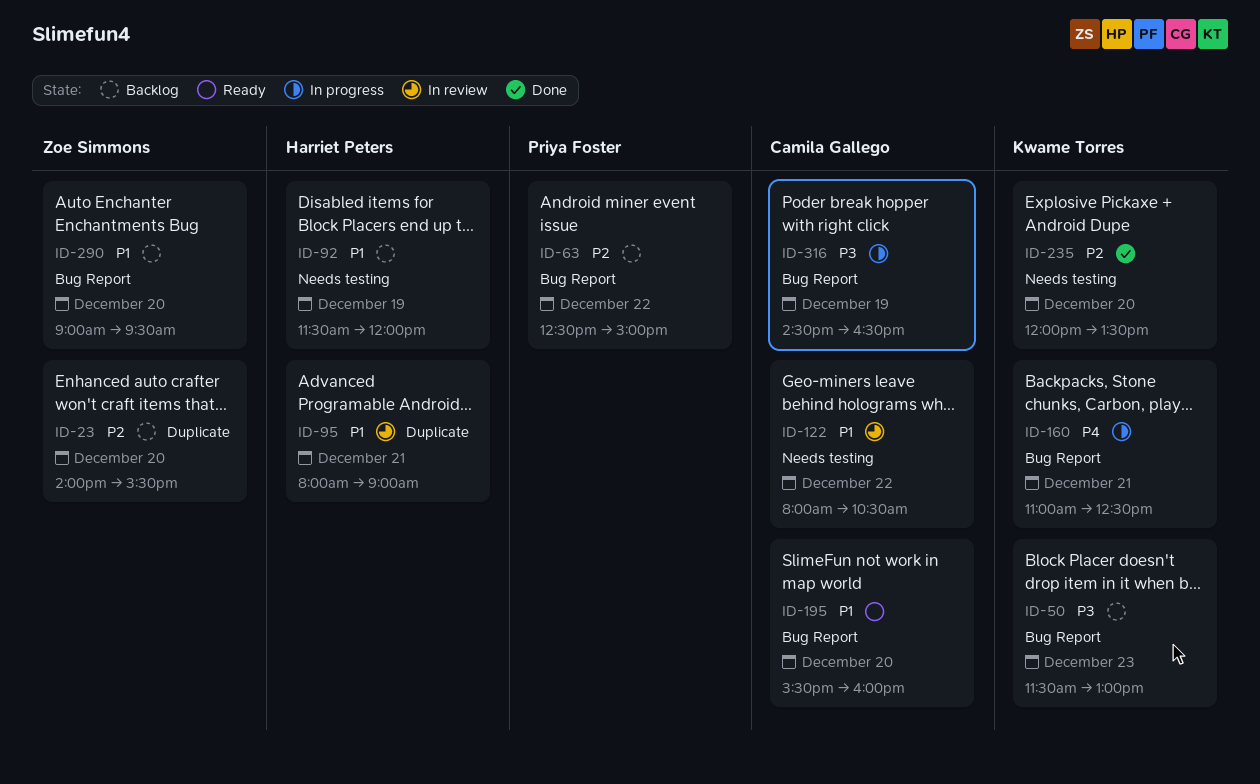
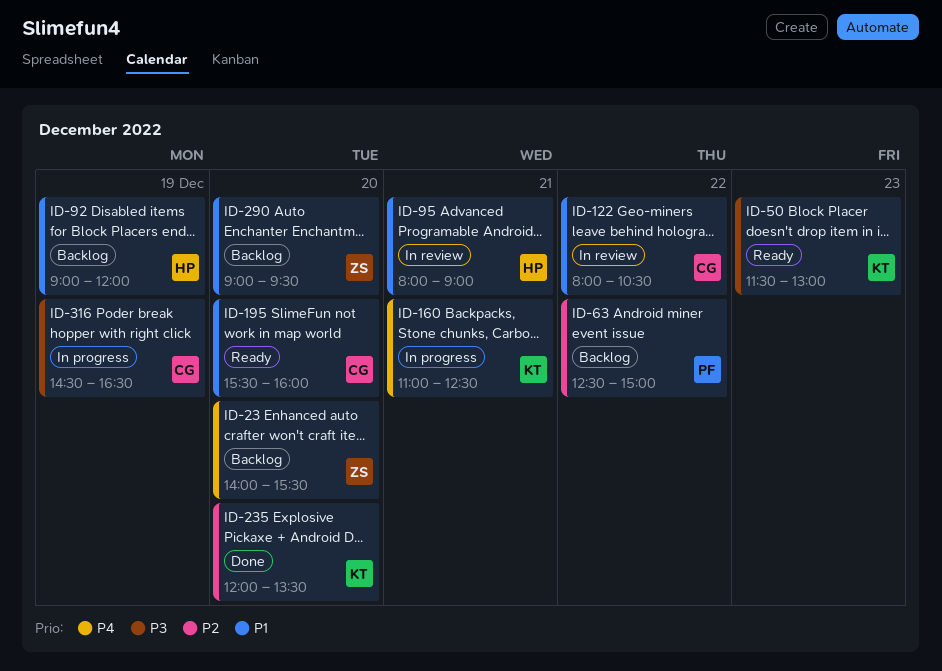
ID-23, priority: P2 -> P4
ID-50, status: Backlog -> Ready
ID-92, begins: 11:30 -> 09:00

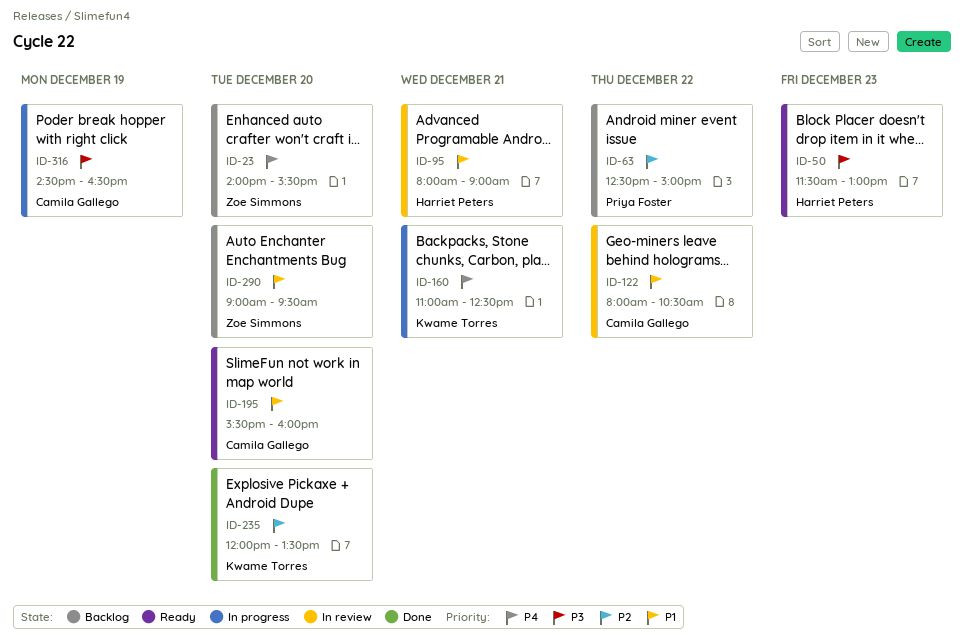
ID-50, owner: Kwame Torres -> Harriet Peters
ID-92: present -> none

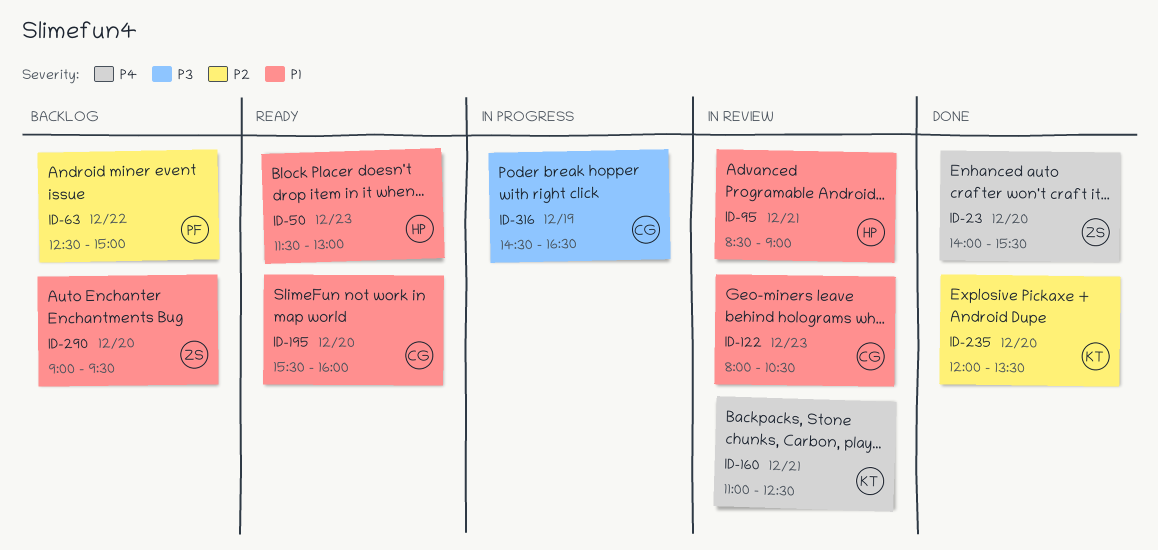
ID-23, status: Backlog -> Done
ID-50, priority: P3 -> P1
ID-95, begins: 08:00 -> 08:30
ID-122, day: Dec 22 -> Dec 23
ID-160, status: In progress -> In review

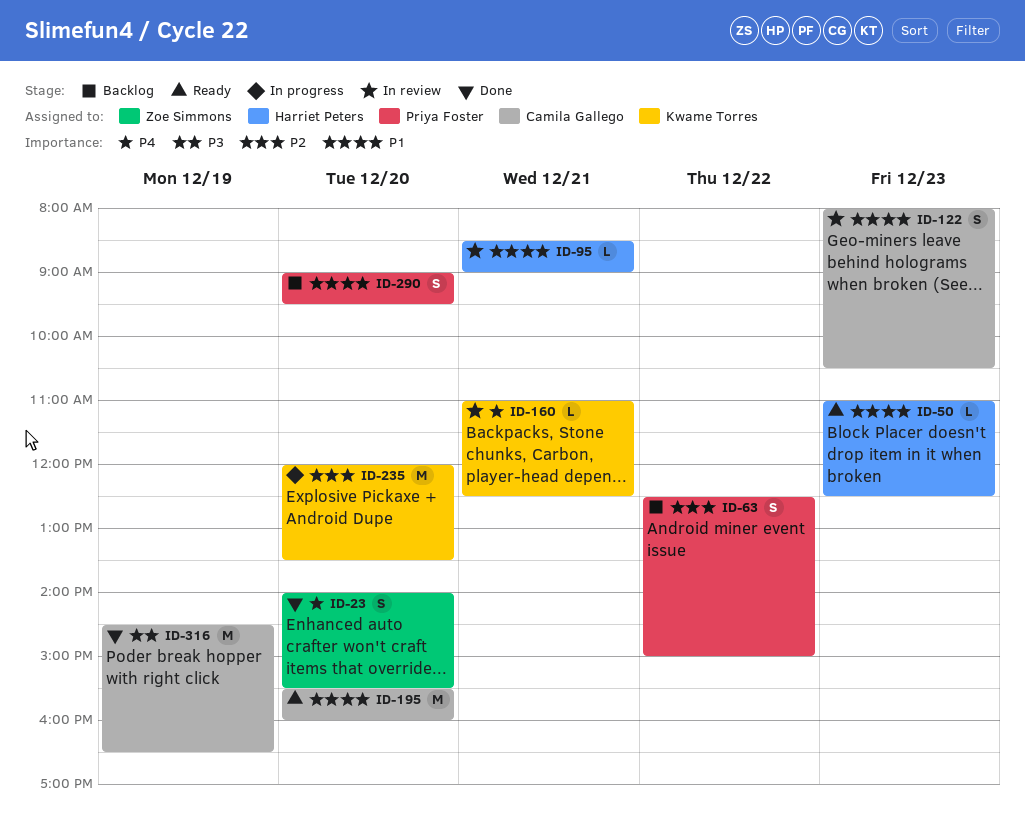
ID-50, begins: 11:30 -> 11:00
ID-50, ends: 13:00 -> 12:30
ID-235, status: Done -> In progress
ID-290, owner: Zoe Simmons -> Priya Foster
ID-316, status: In progress -> Done

